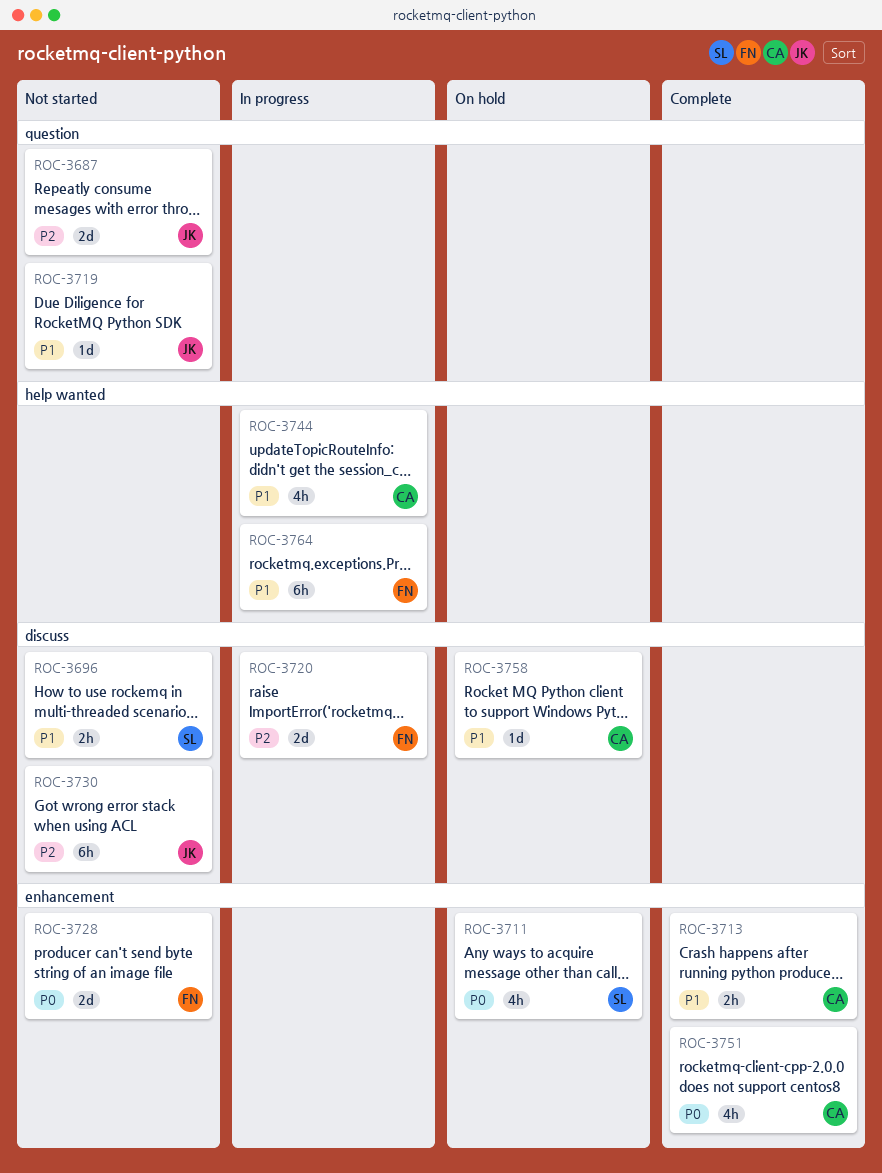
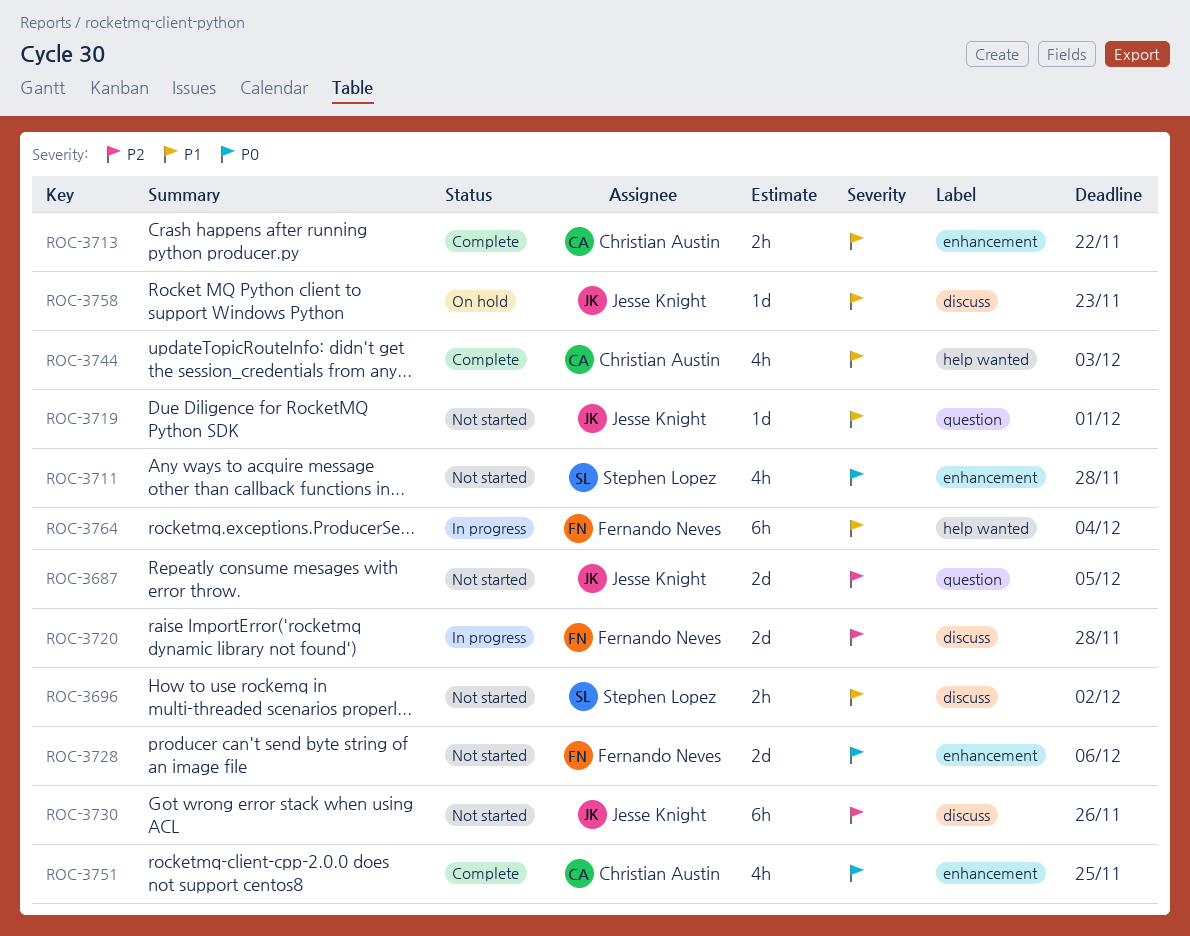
ROC-3711, status: On hold -> Not started
ROC-3744, status: In progress -> Complete
ROC-3758, owner: Christian Austin -> Jesse Knight

